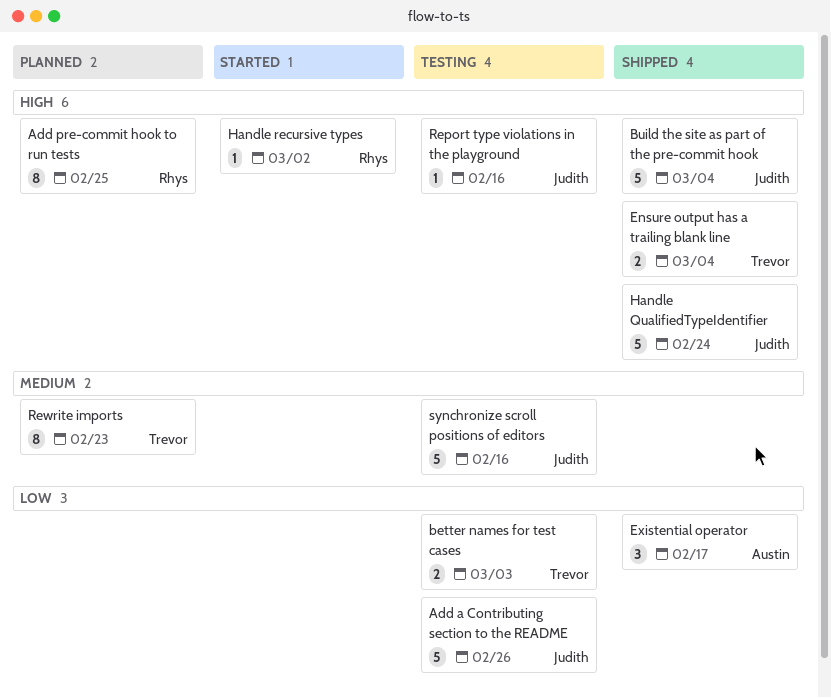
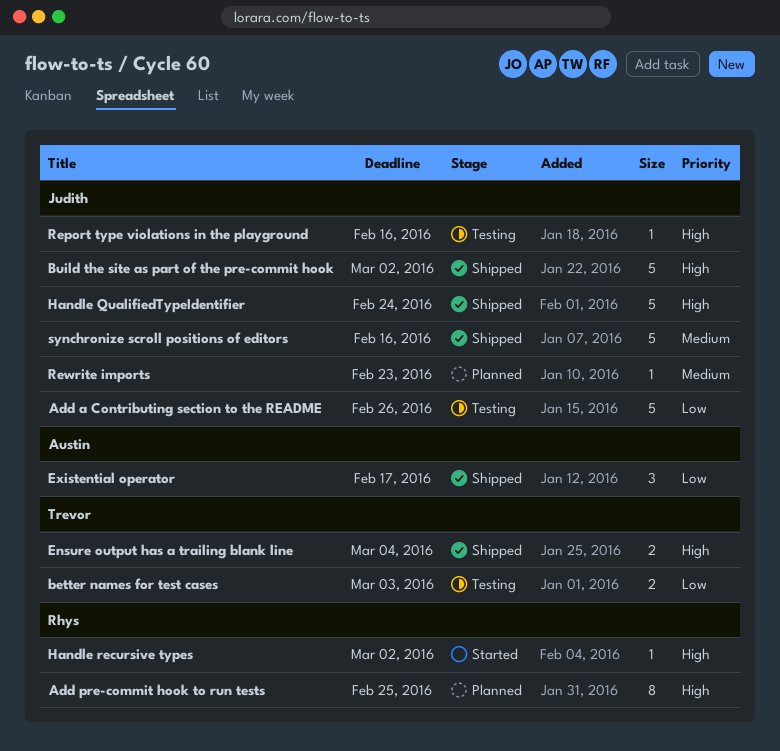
Build the site as part of the pre-commit hook, due: Mar 4 -> Mar 2
Rewrite imports, owner: Trevor -> Judith
Rewrite imports, estimate: 8 -> 1
synchronize scroll positions of editors, status: Testing -> Shipped

